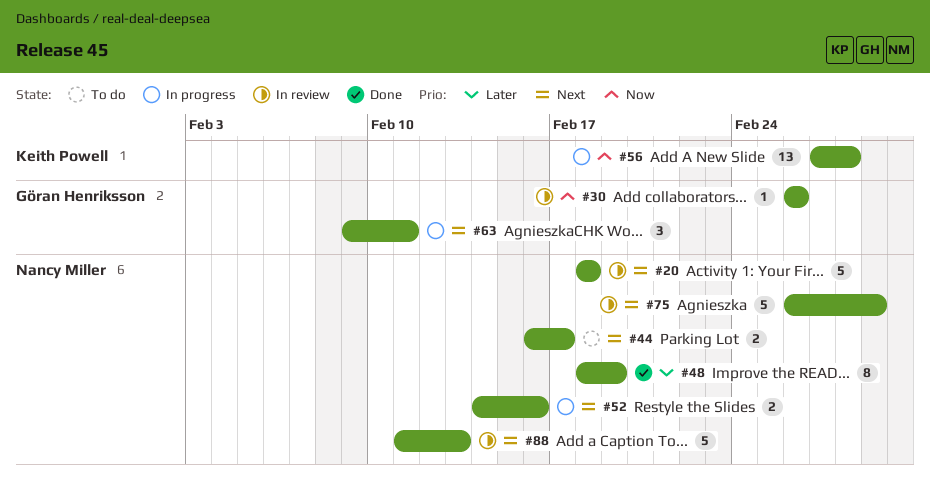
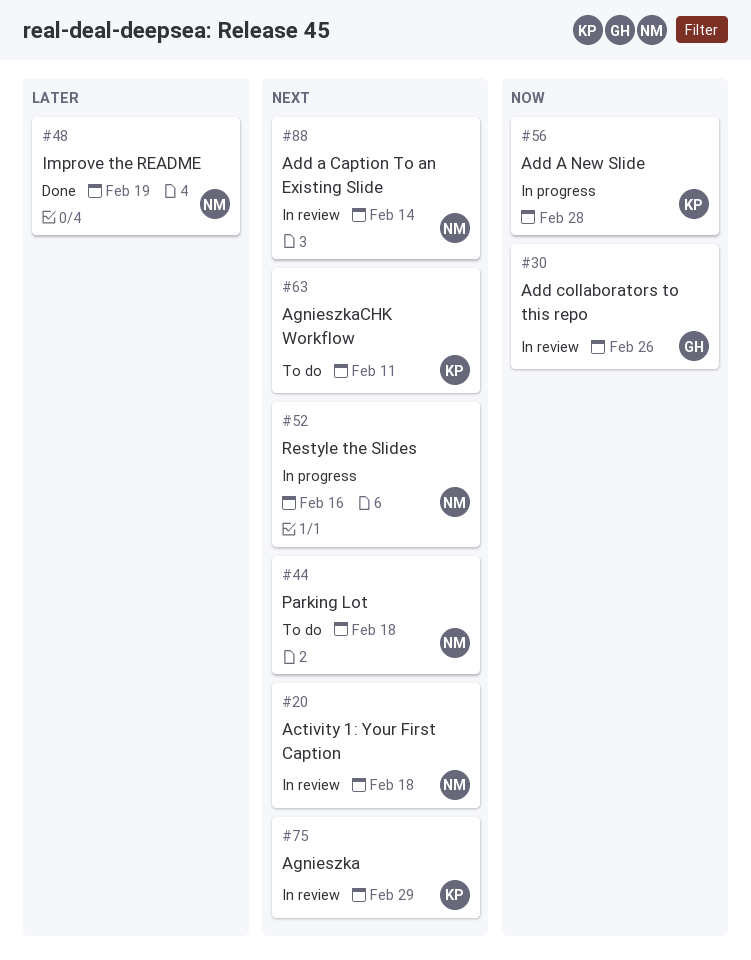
#44, due: Feb 17 -> Feb 18
#63, status: In progress -> To do
#63, owner: Göran Henriksson -> Keith Powell
#75, owner: Nancy Miller -> Keith Powell
#88, due: Feb 13 -> Feb 14

